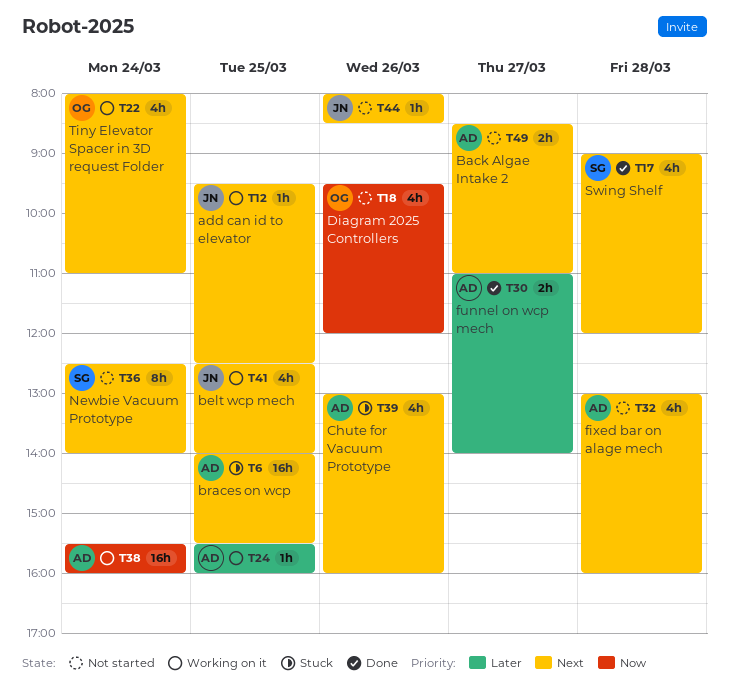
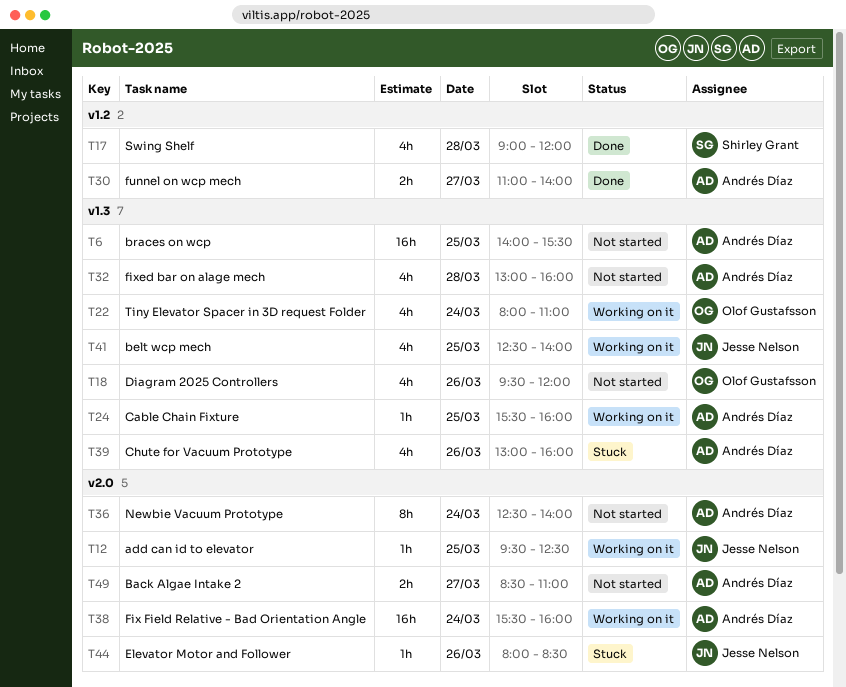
T6, status: Stuck -> Not started
T36, owner: Shirley Grant -> Andrés Díaz
T44, status: Not started -> Stuck

